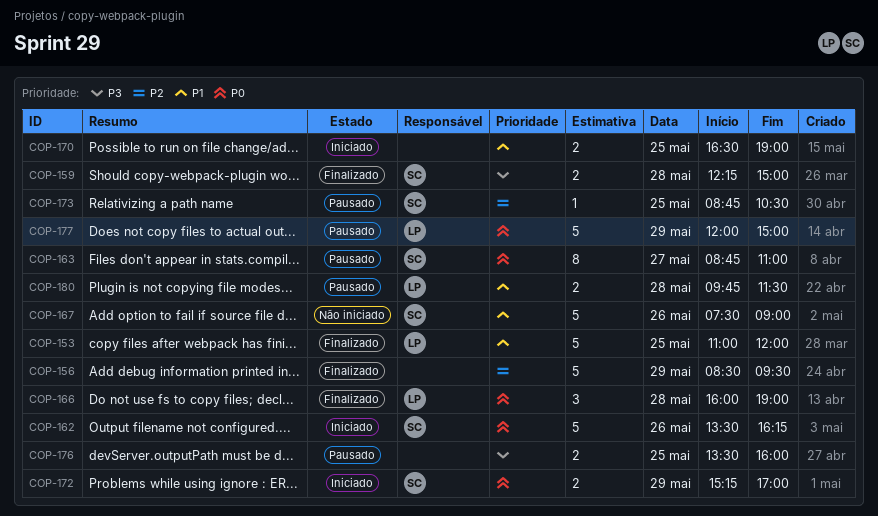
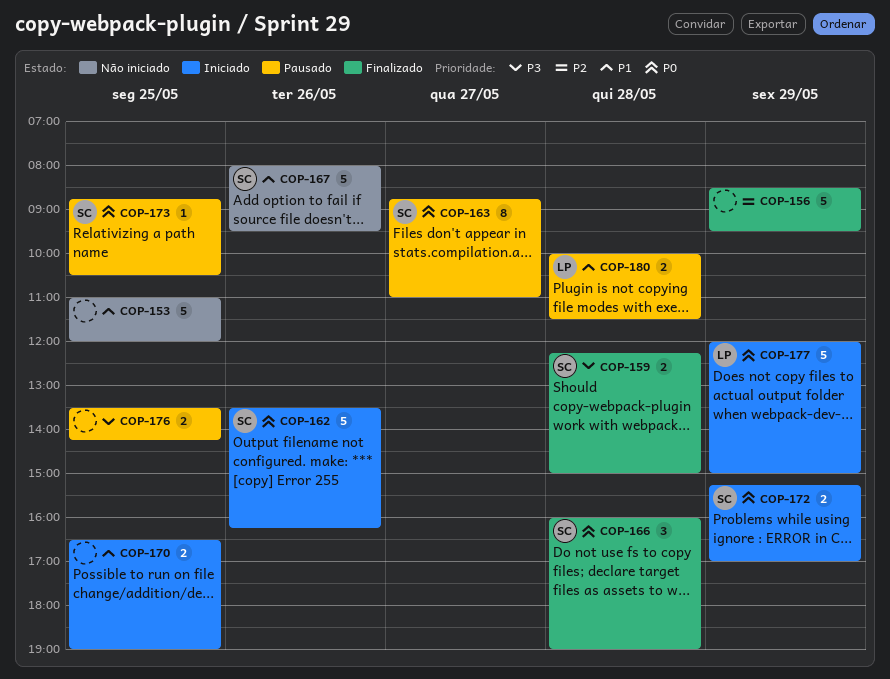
COP-153, status: Finalizado -> Não iniciado
COP-153, owner: LP -> none
COP-166, owner: LP -> SC
COP-167, begins: 07:30 -> 08:00
COP-167, ends: 09:00 -> 09:30
COP-173, priority: P2 -> P0
COP-176, ends: 16:00 -> 14:15
COP-177, status: Pausado -> Iniciado
COP-180, begins: 09:45 -> 10:00

